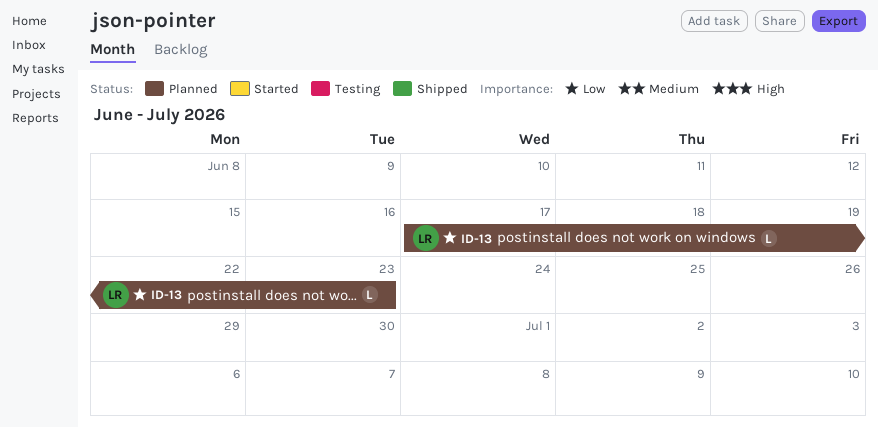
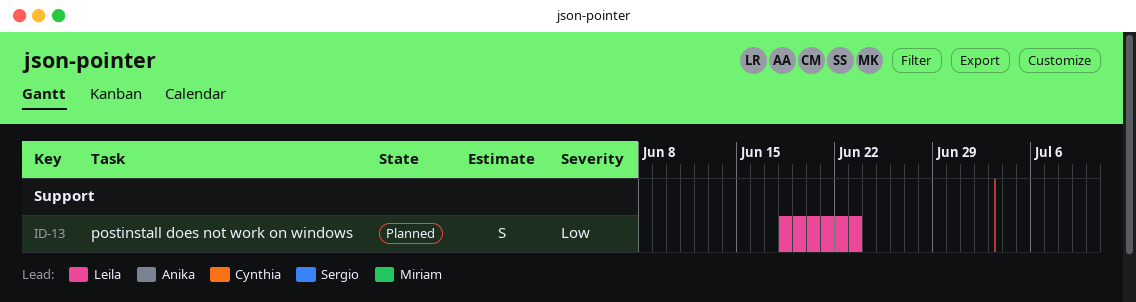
ID-13, estimate: L -> S
ID-13, start: Jun 17 -> Jun 18

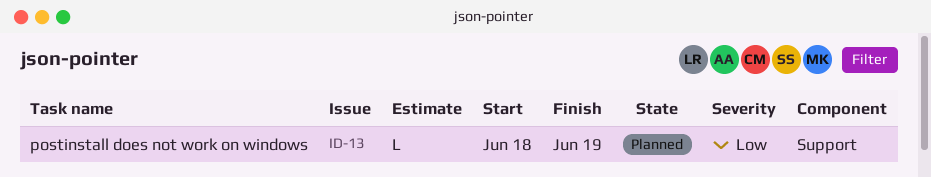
ID-13, estimate: S -> L
ID-13, due: Jun 23 -> Jun 19

